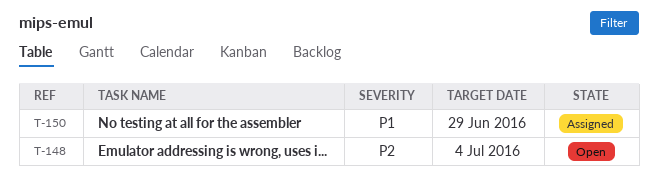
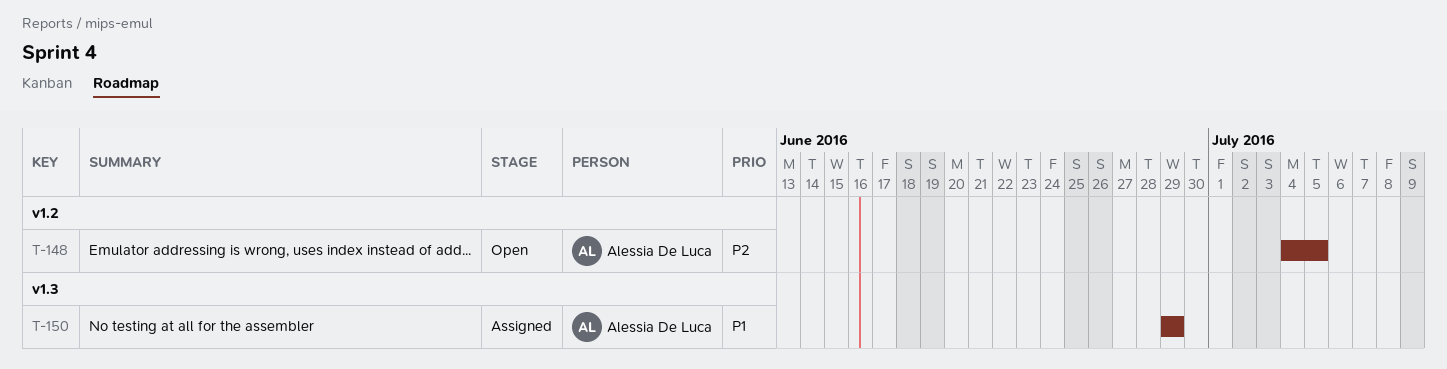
T-148, due: Jul 4 -> Jul 5

